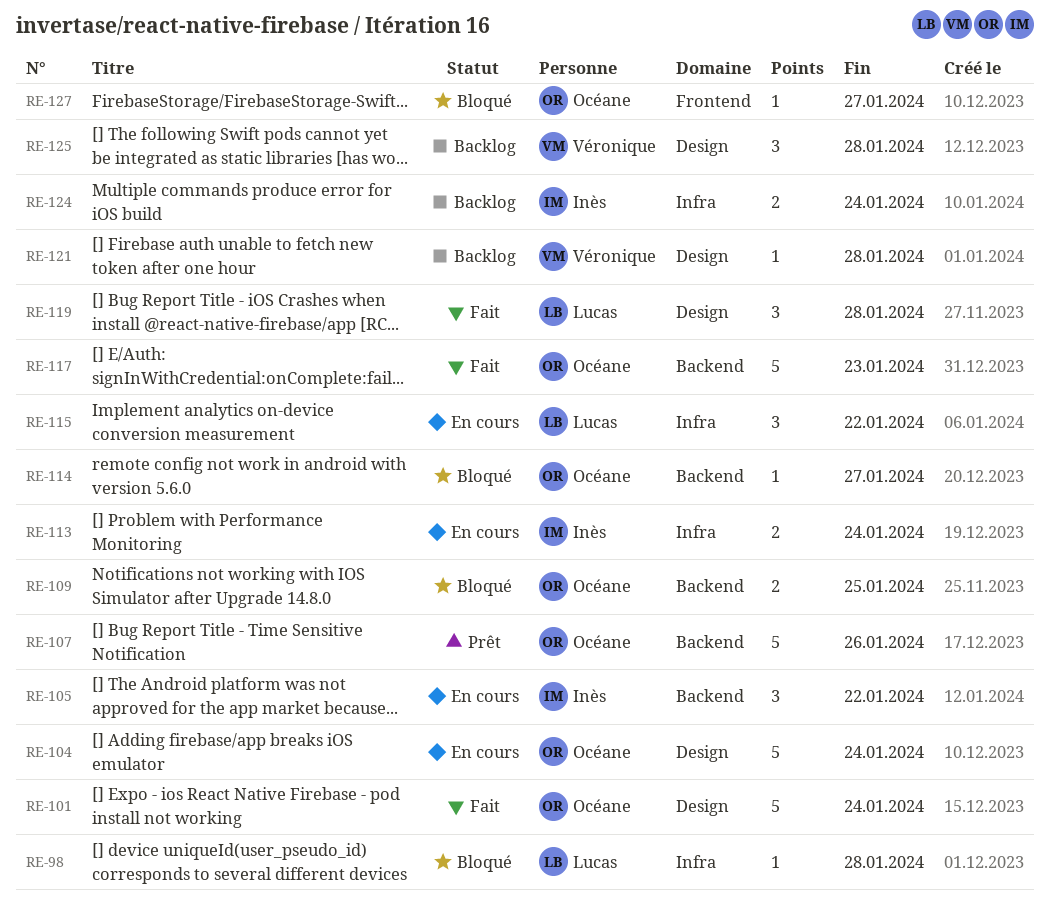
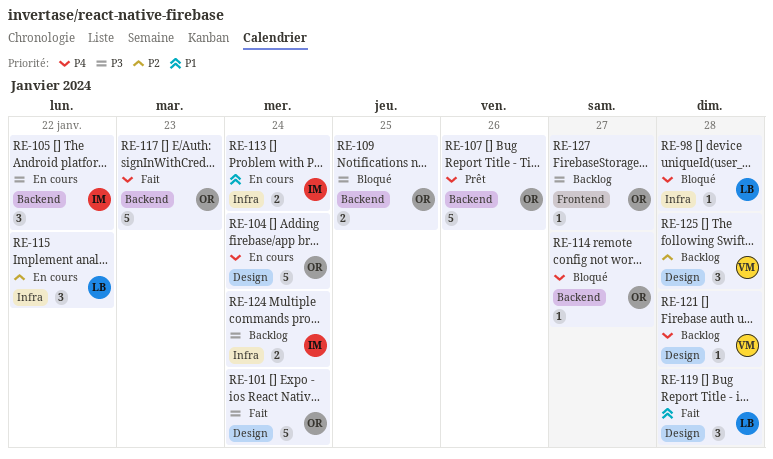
RE-127, status: Bloqué -> Backlog

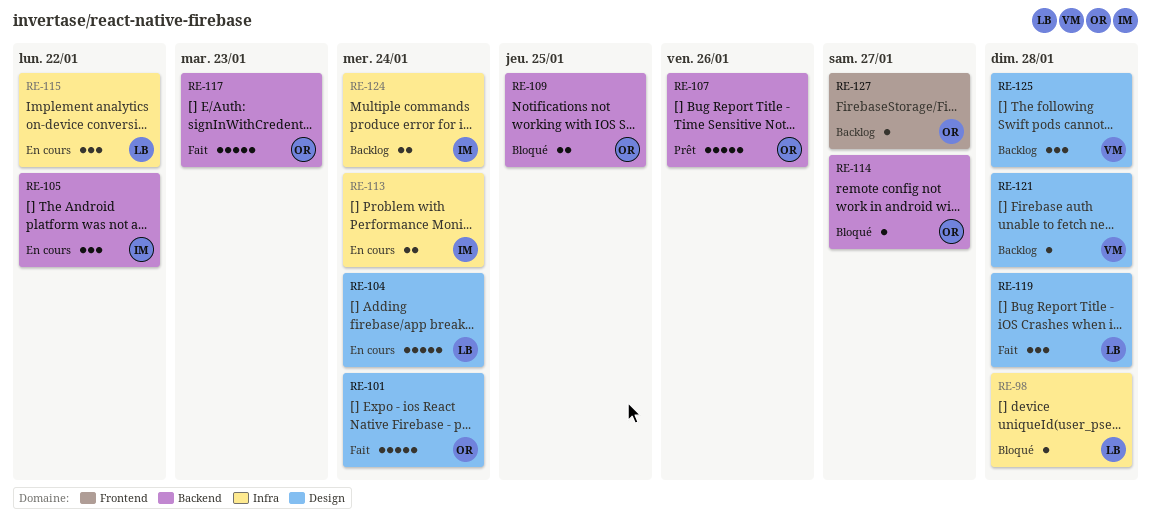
RE-104, owner: OR -> LB

